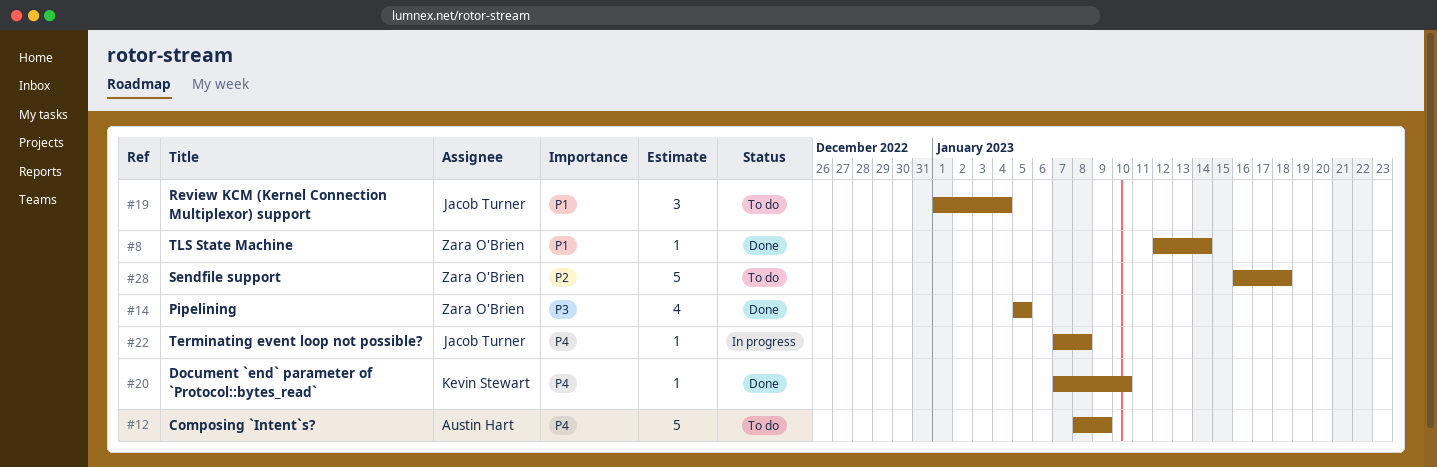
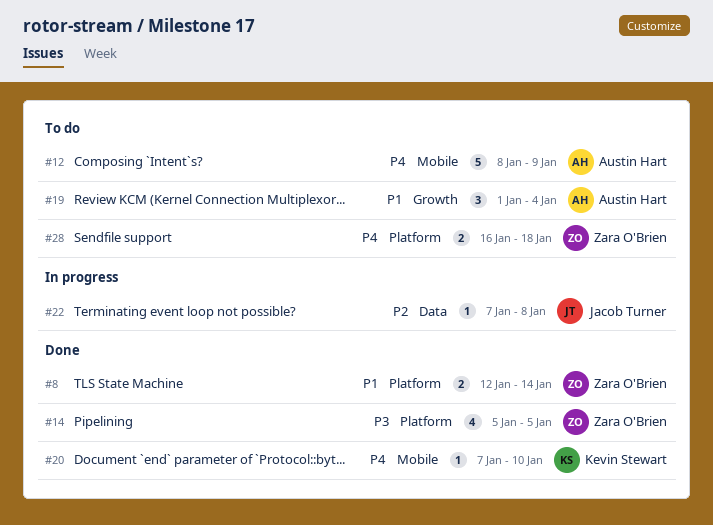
#8, estimate: 1 -> 2
#19, owner: Jacob Turner -> Austin Hart
#22, priority: P4 -> P2
#28, priority: P2 -> P4
#28, estimate: 5 -> 2

